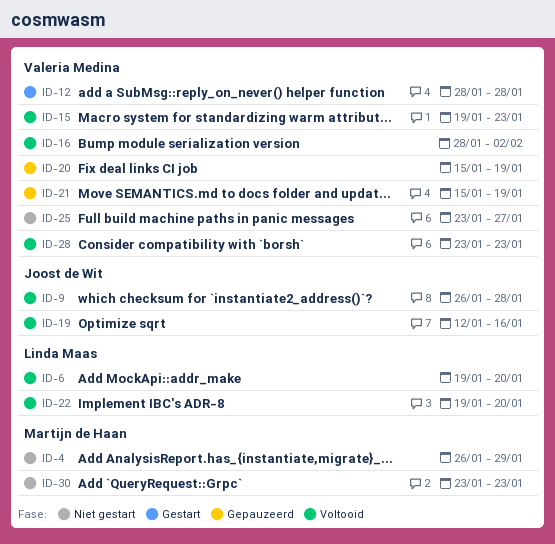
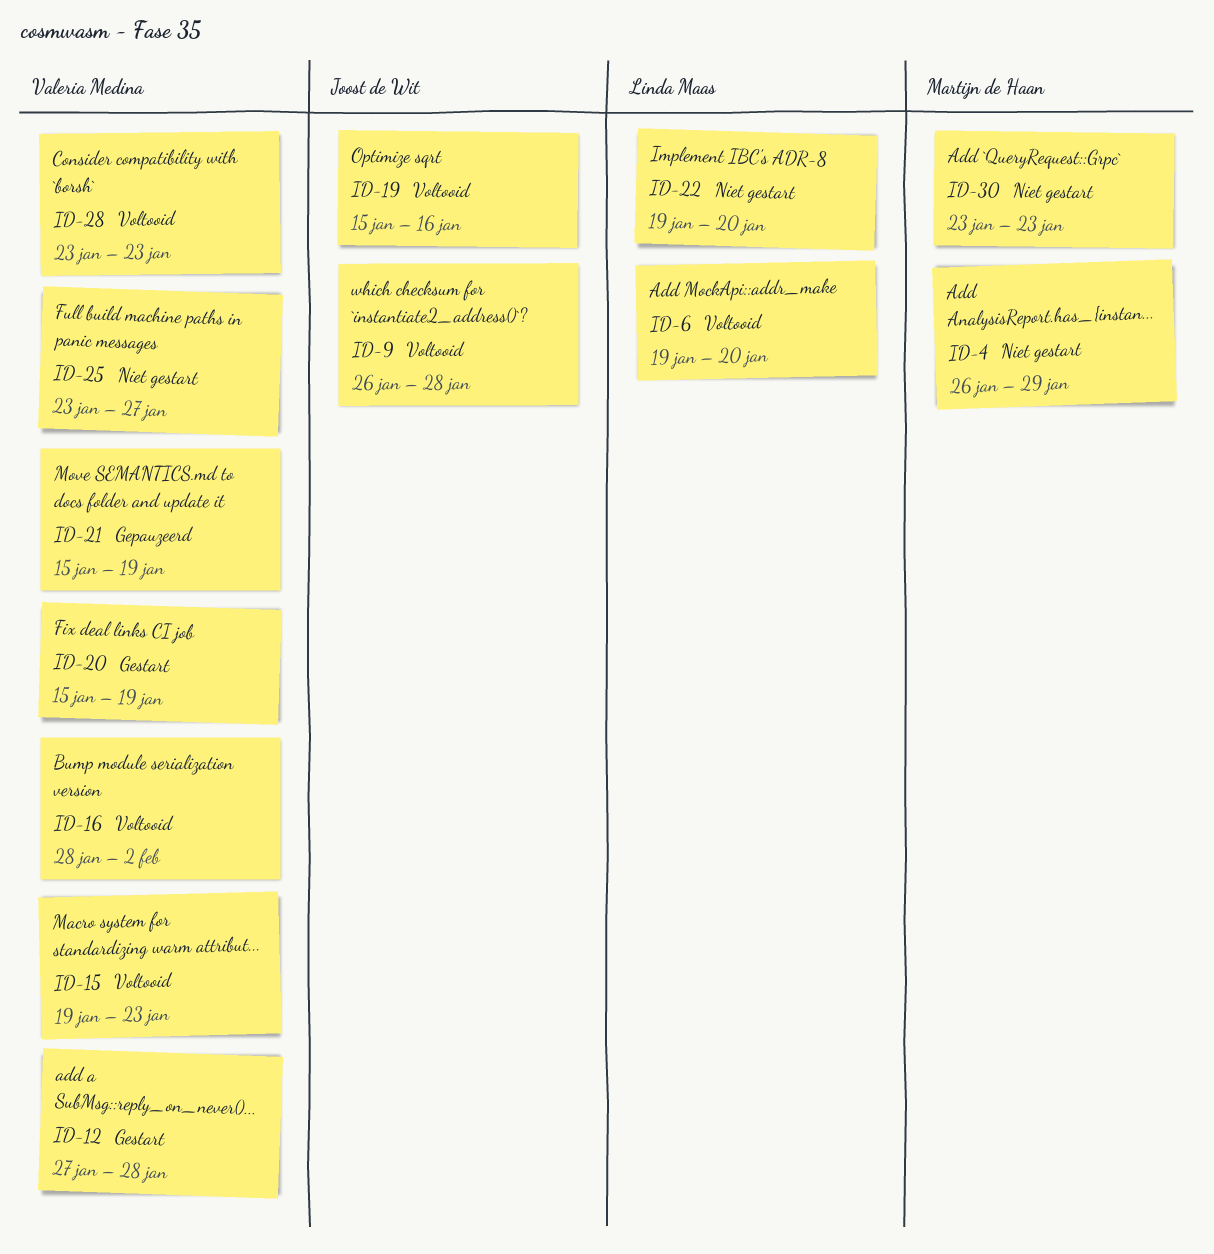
ID-12, start: Jan 28 -> Jan 27
ID-19, start: Jan 12 -> Jan 15
ID-20, status: Gepauzeerd -> Gestart
ID-22, status: Voltooid -> Niet gestart

